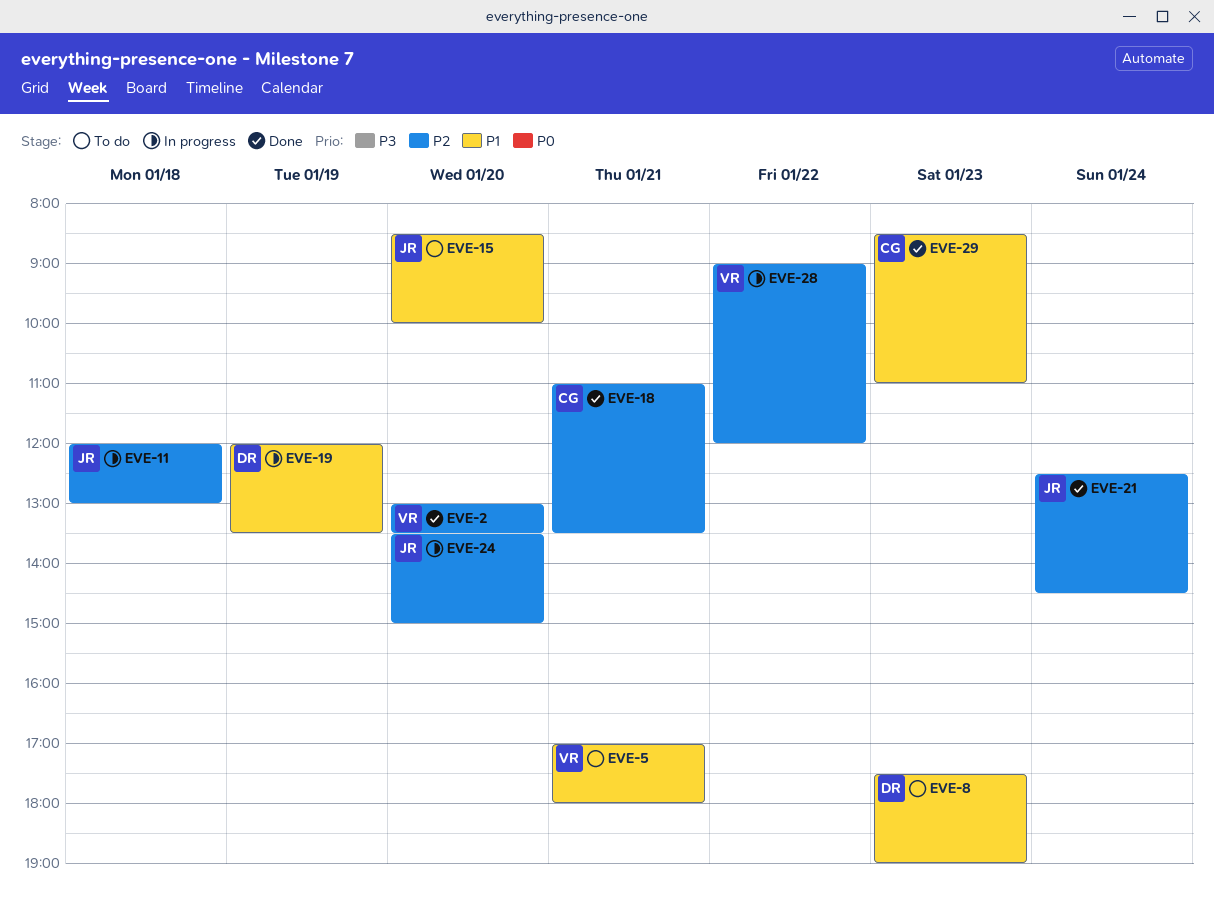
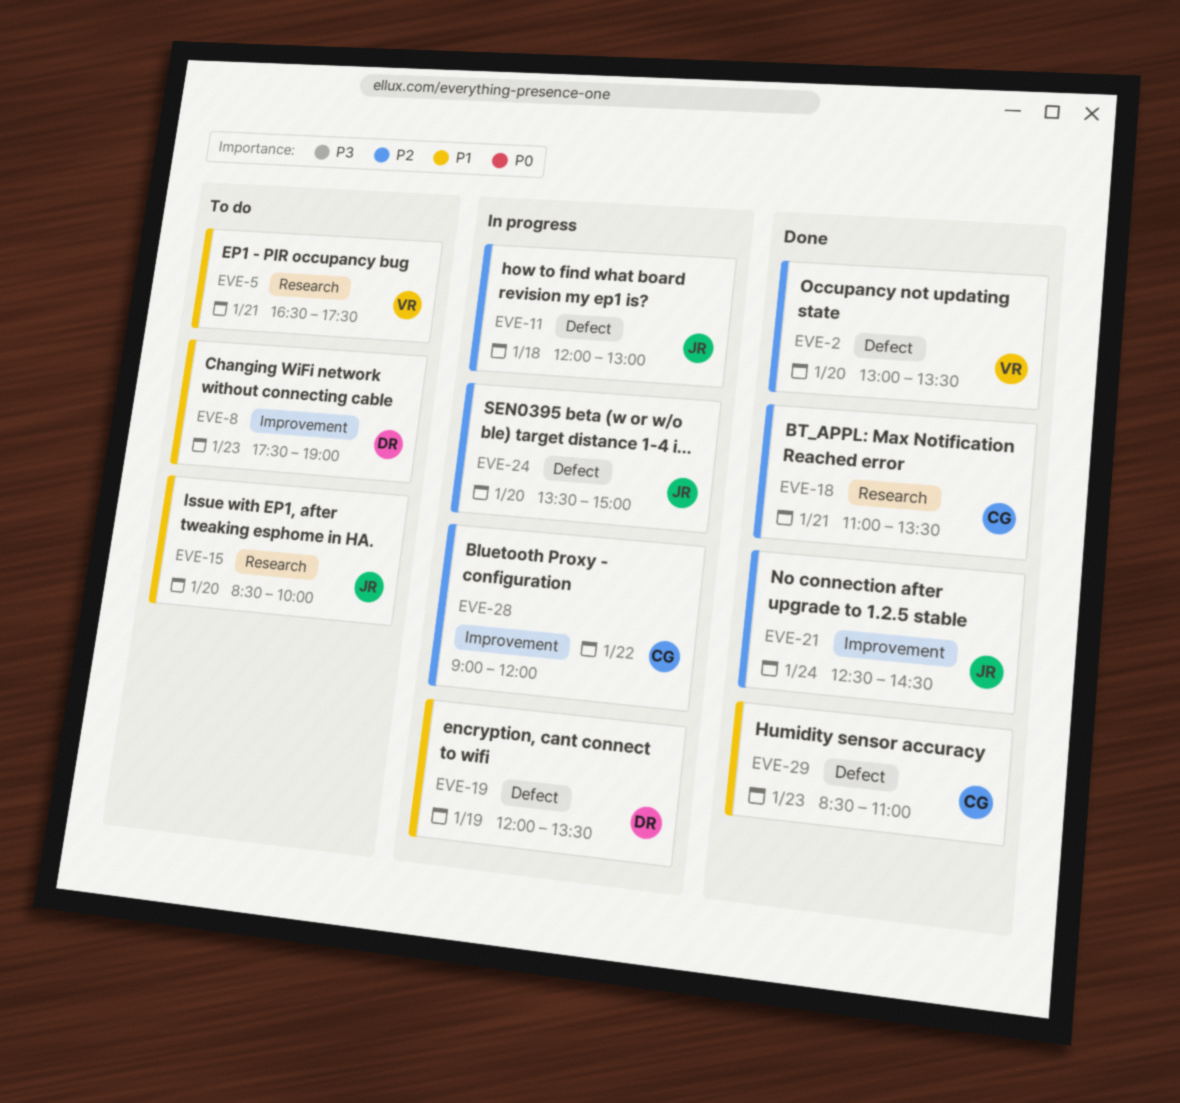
EVE-5, begins: 17:00 -> 16:30
EVE-5, ends: 18:00 -> 17:30
EVE-28, owner: VR -> CG

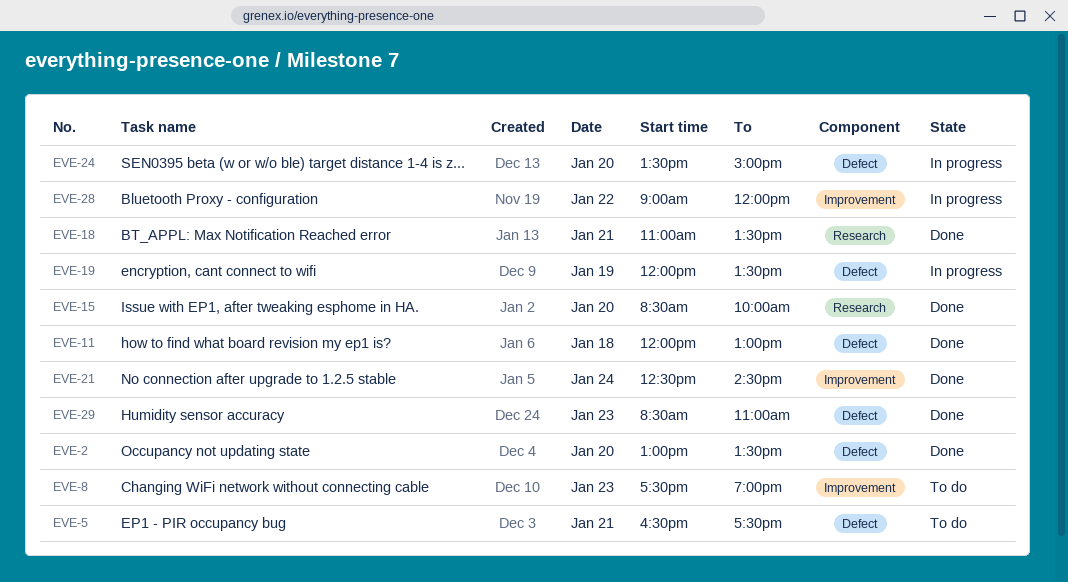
EVE-5, label: Research -> Defect
EVE-11, status: In progress -> Done
EVE-15, status: To do -> Done

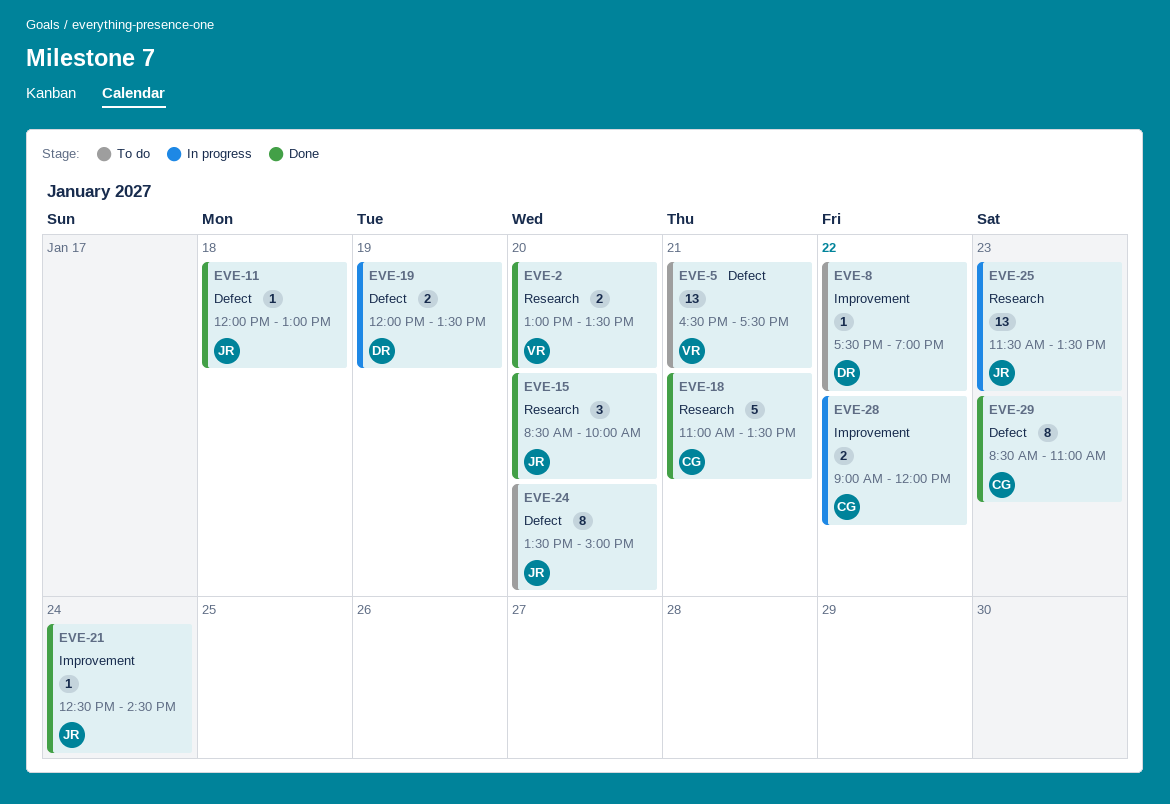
EVE-2, label: Defect -> Research
EVE-8, day: Jan 23 -> Jan 22
EVE-24, status: In progress -> To do
EVE-25: none -> present

